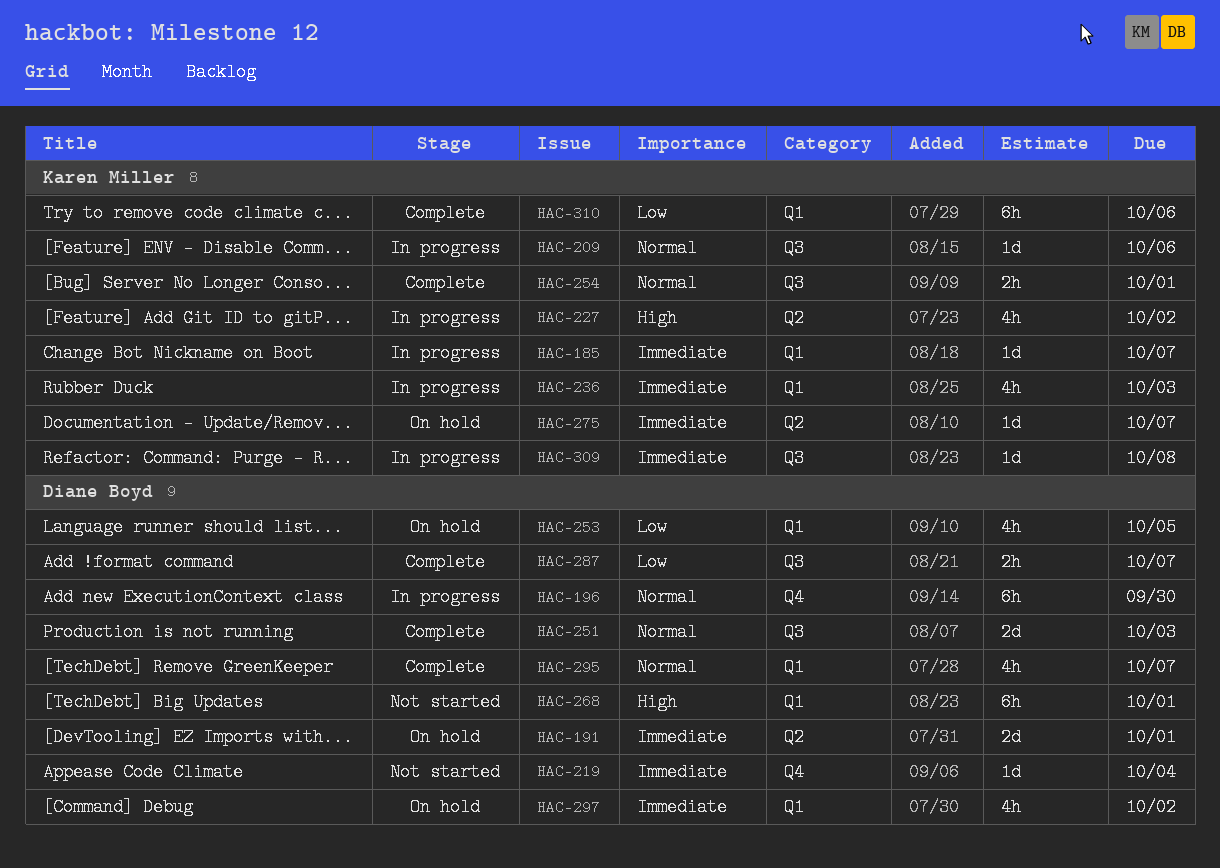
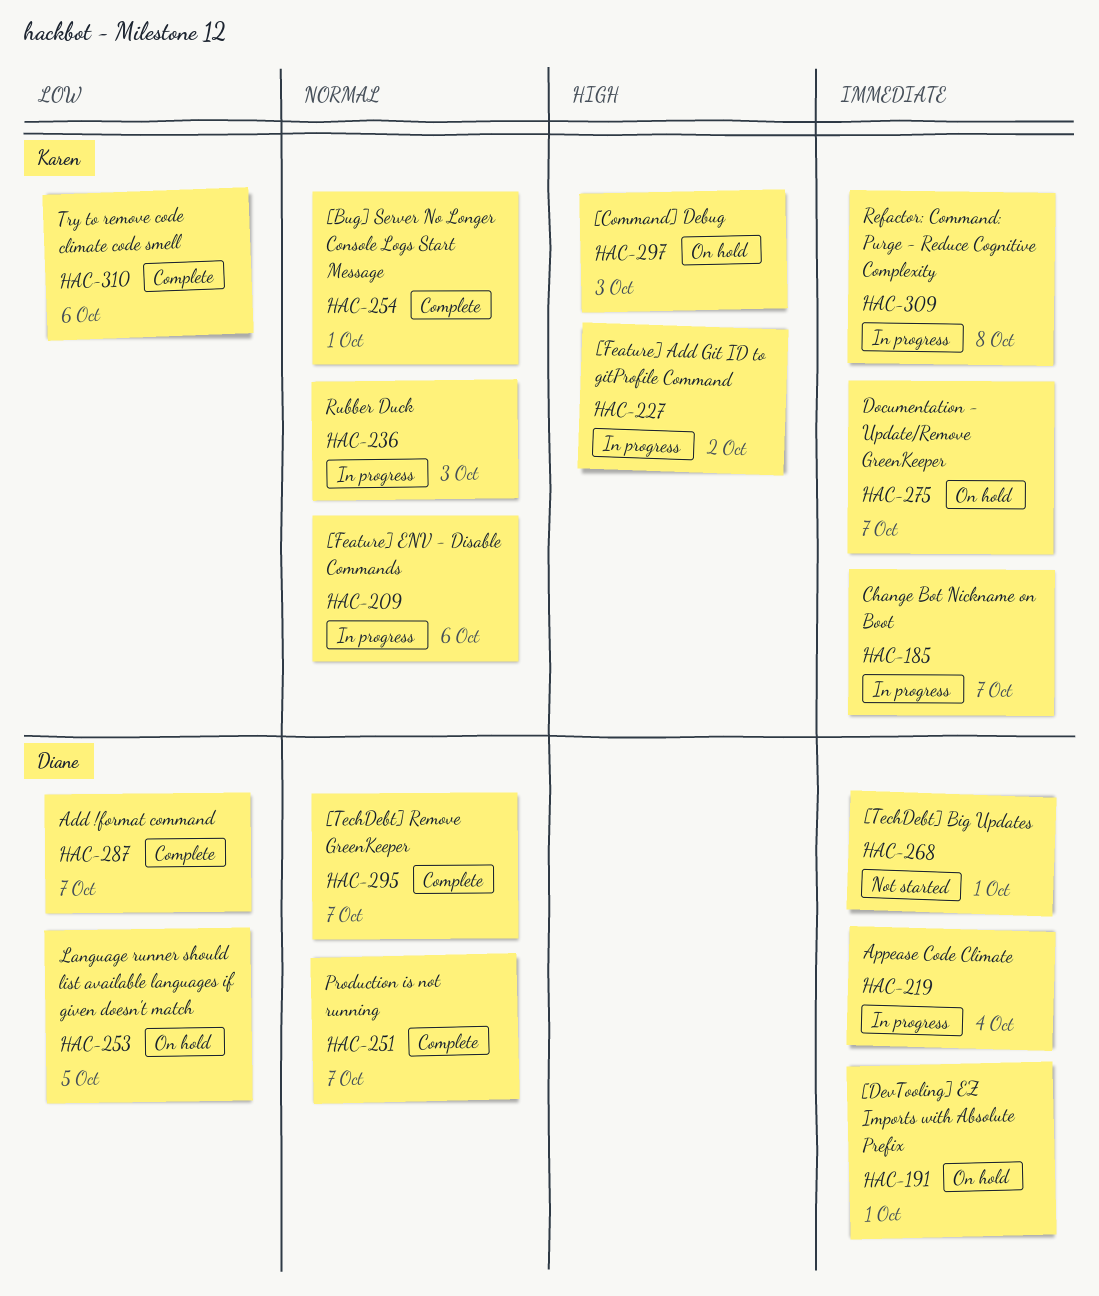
HAC-196: present -> none
HAC-219, status: Not started -> In progress
HAC-236, priority: Immediate -> Normal
HAC-251, due: Oct 3 -> Oct 7
HAC-268, priority: High -> Immediate
HAC-297, owner: Diane Boyd -> Karen Miller
HAC-297, priority: Immediate -> High
HAC-297, due: Oct 2 -> Oct 3

